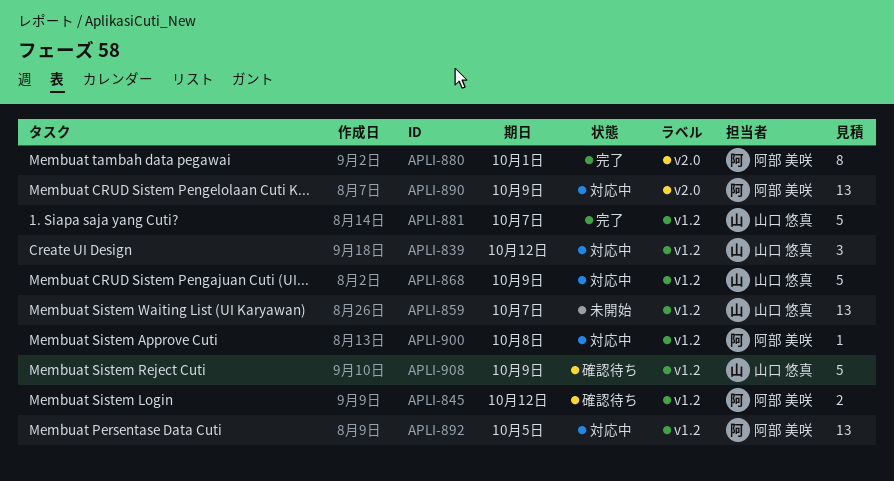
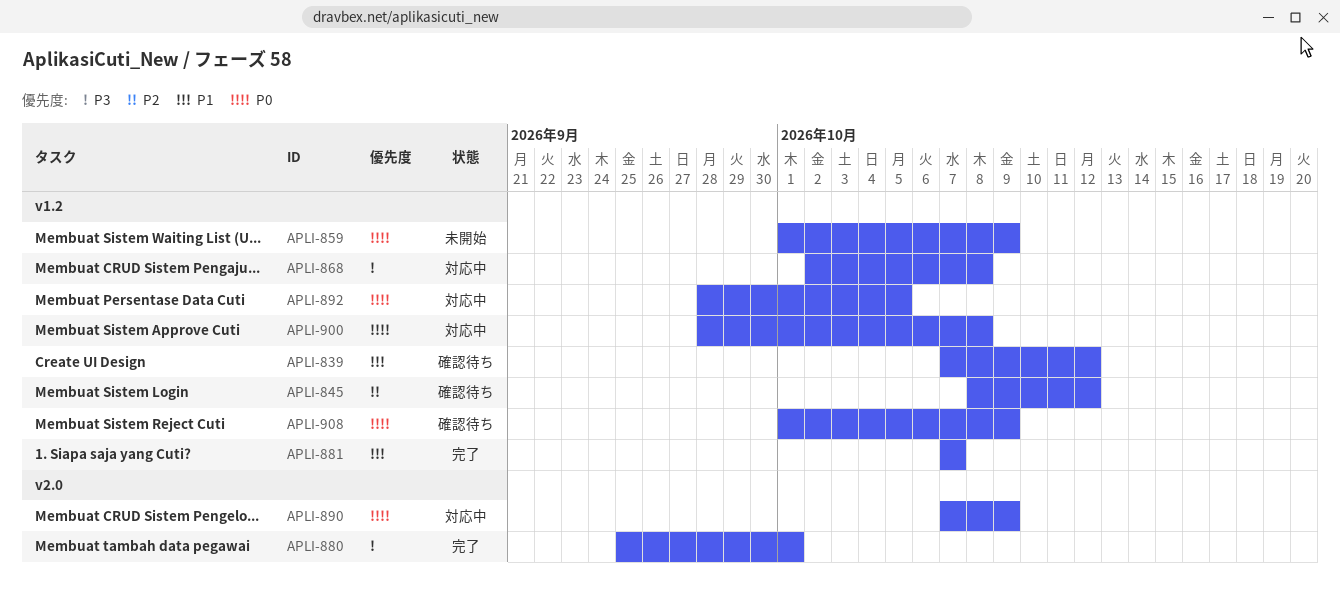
APLI-839, status: 対応中 -> 確認待ち
APLI-859, due: Oct 7 -> Oct 9
APLI-868, due: Oct 9 -> Oct 8

